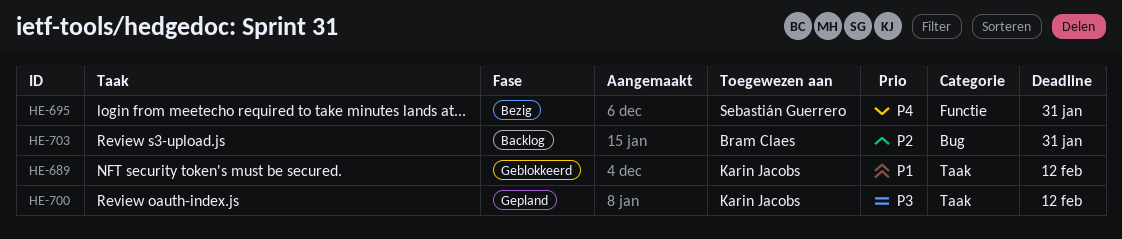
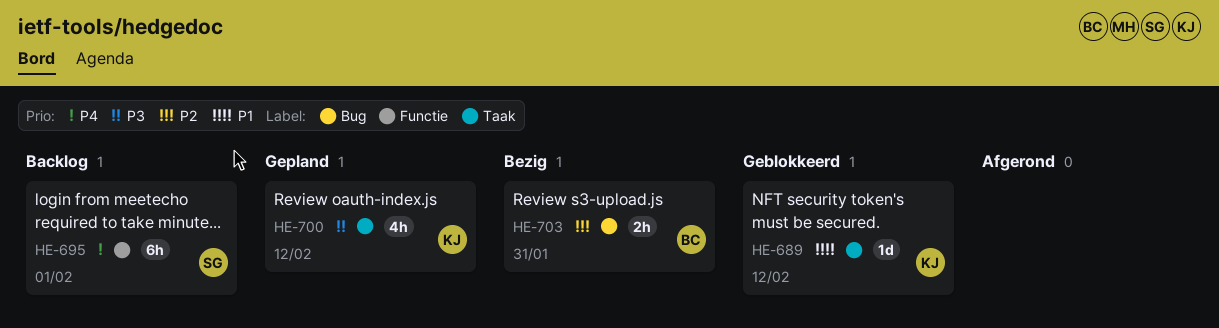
HE-695, status: Bezig -> Backlog
HE-695, due: Jan 31 -> Feb 1
HE-703, status: Backlog -> Bezig

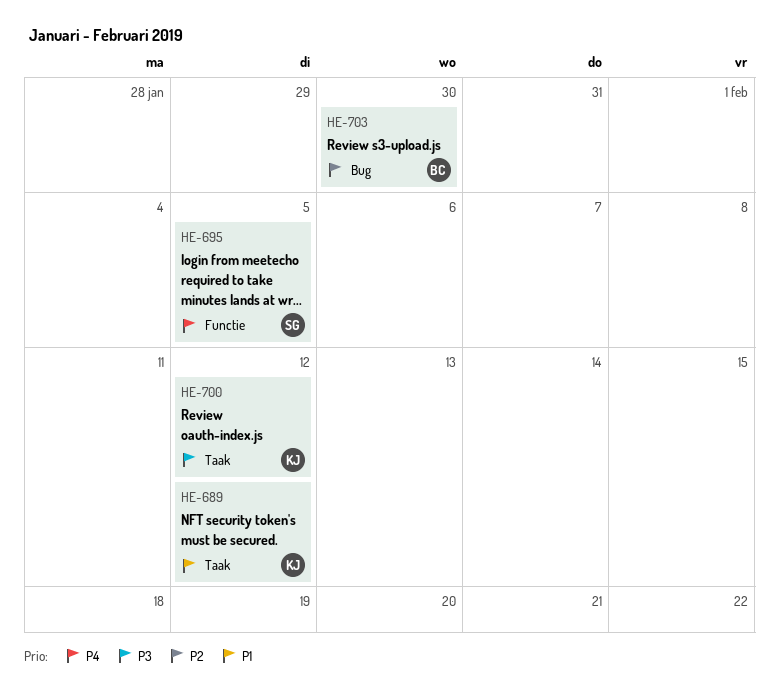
HE-695, due: Feb 1 -> Feb 5
HE-703, due: Jan 31 -> Jan 30

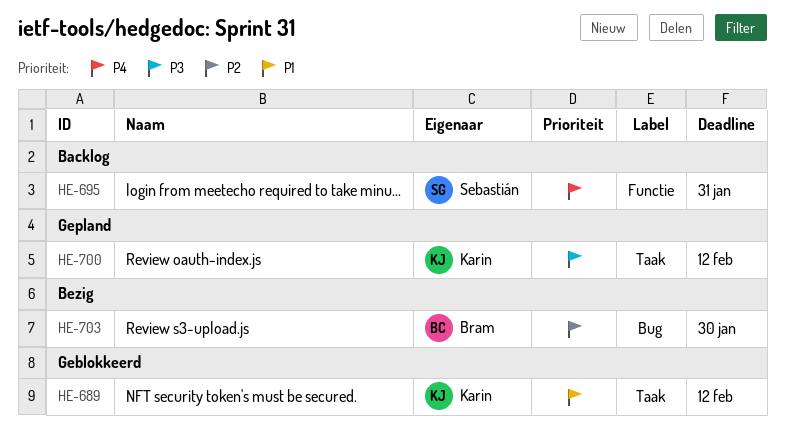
HE-695, due: Feb 5 -> Jan 31

